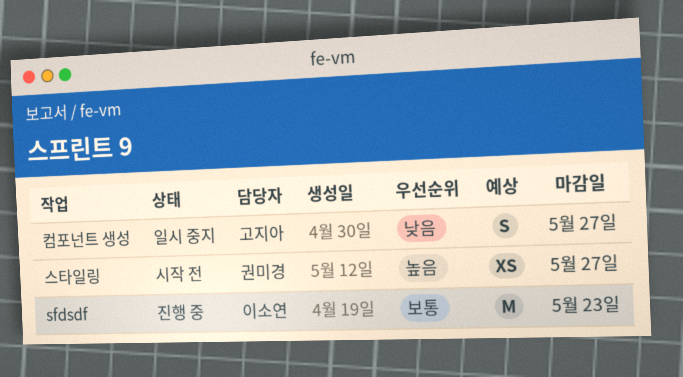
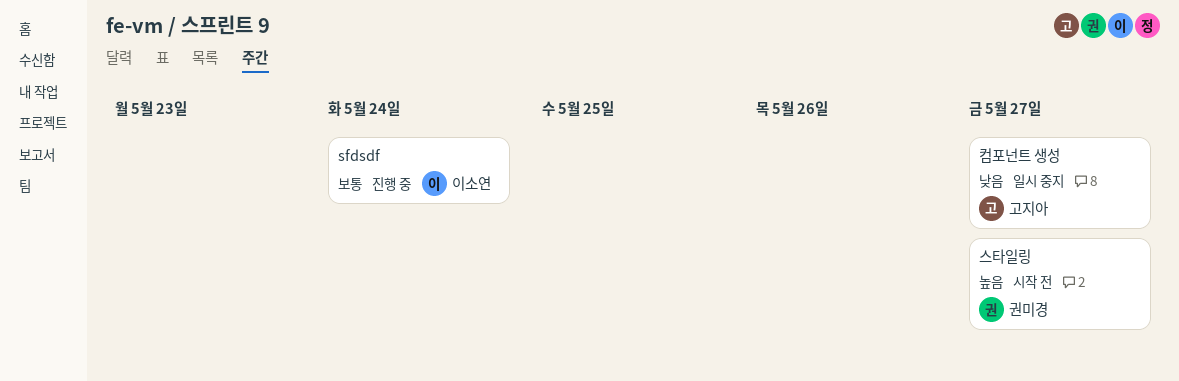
sfdsdf, due: May 23 -> May 24

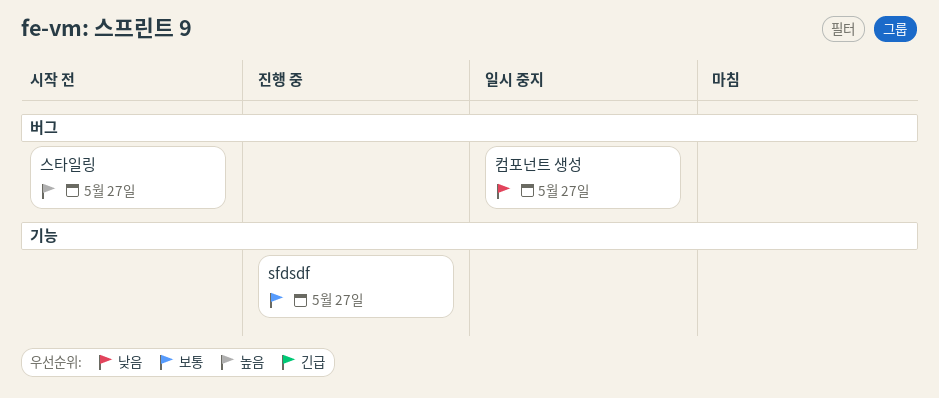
sfdsdf, due: May 24 -> May 27

